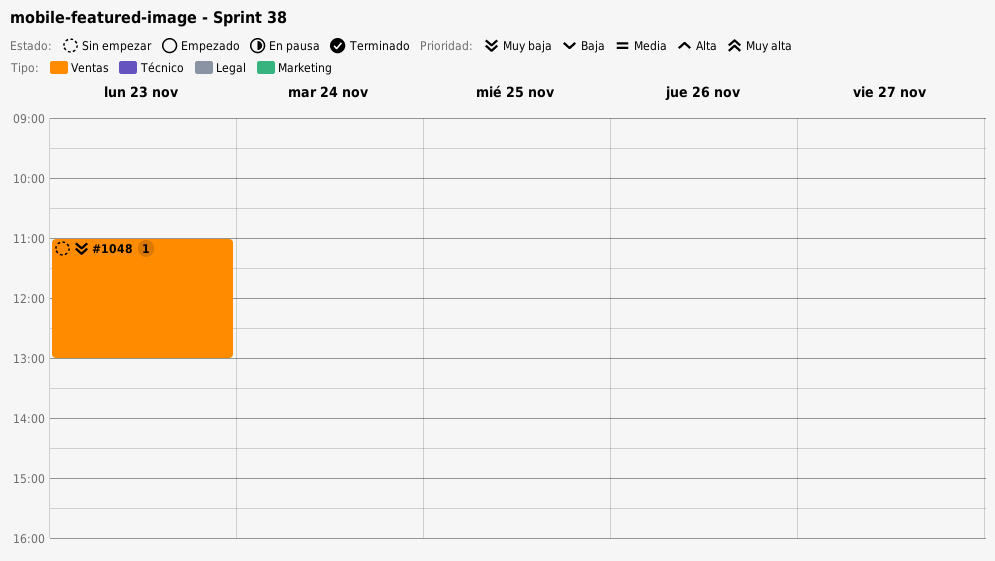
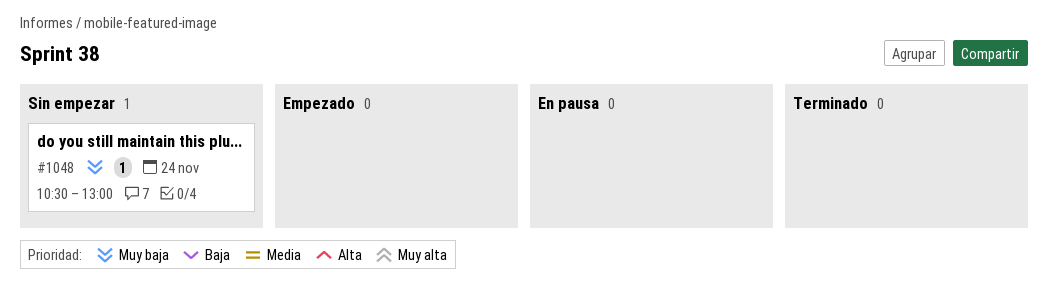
#1048, day: Nov 23 -> Nov 24
#1048, begins: 11:00 -> 10:30

